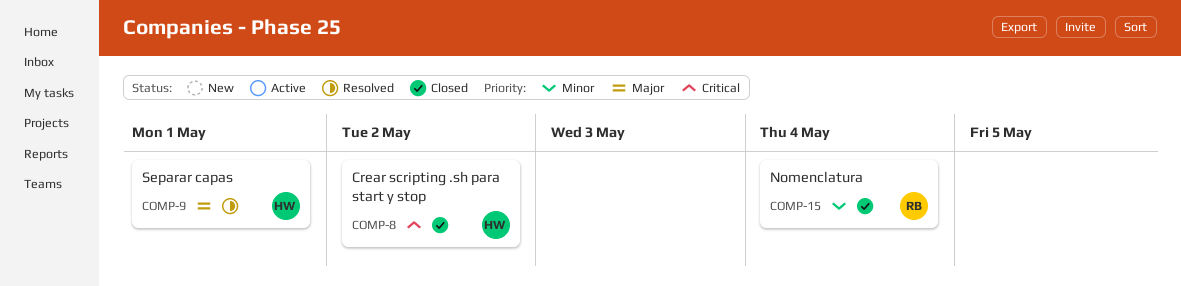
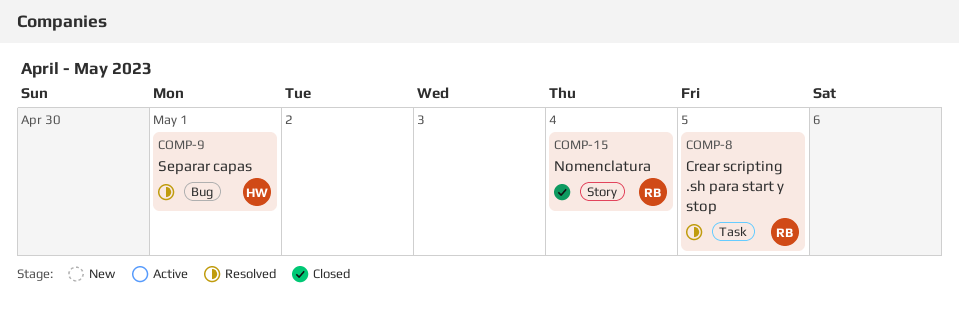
COMP-8, status: Closed -> Resolved
COMP-8, owner: HW -> RB
COMP-8, due: May 2 -> May 5

